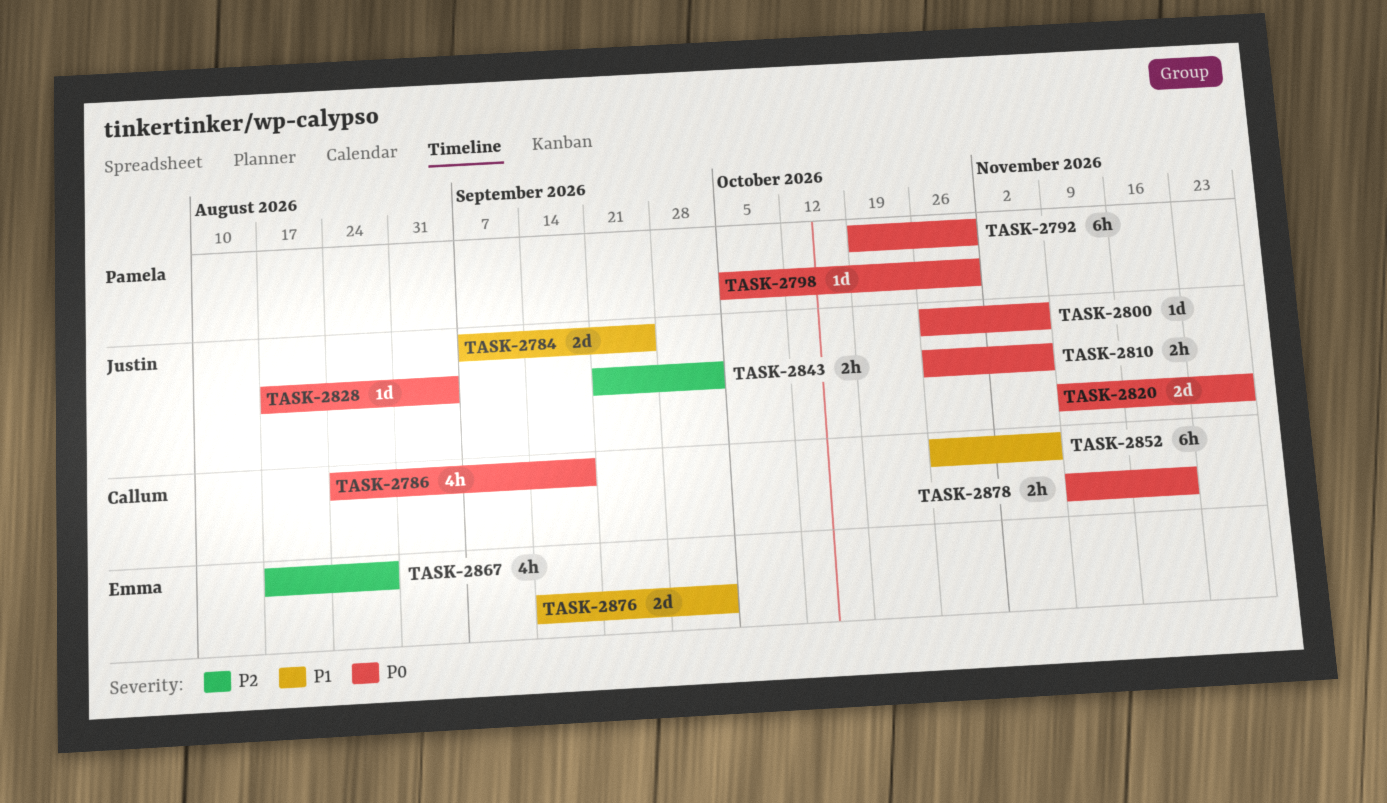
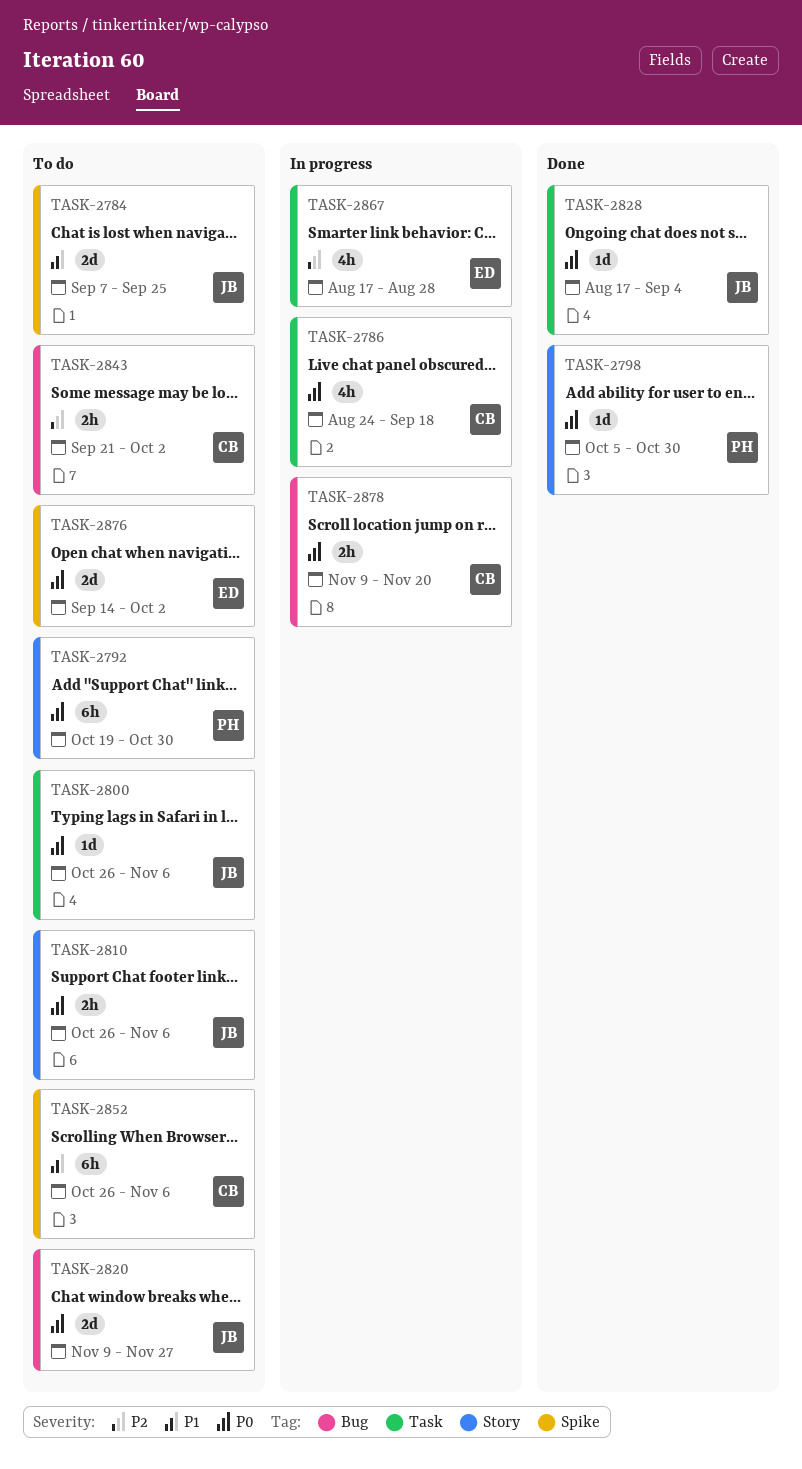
TASK-2843, owner: Justin -> Callum
TASK-2876, priority: P1 -> P0

